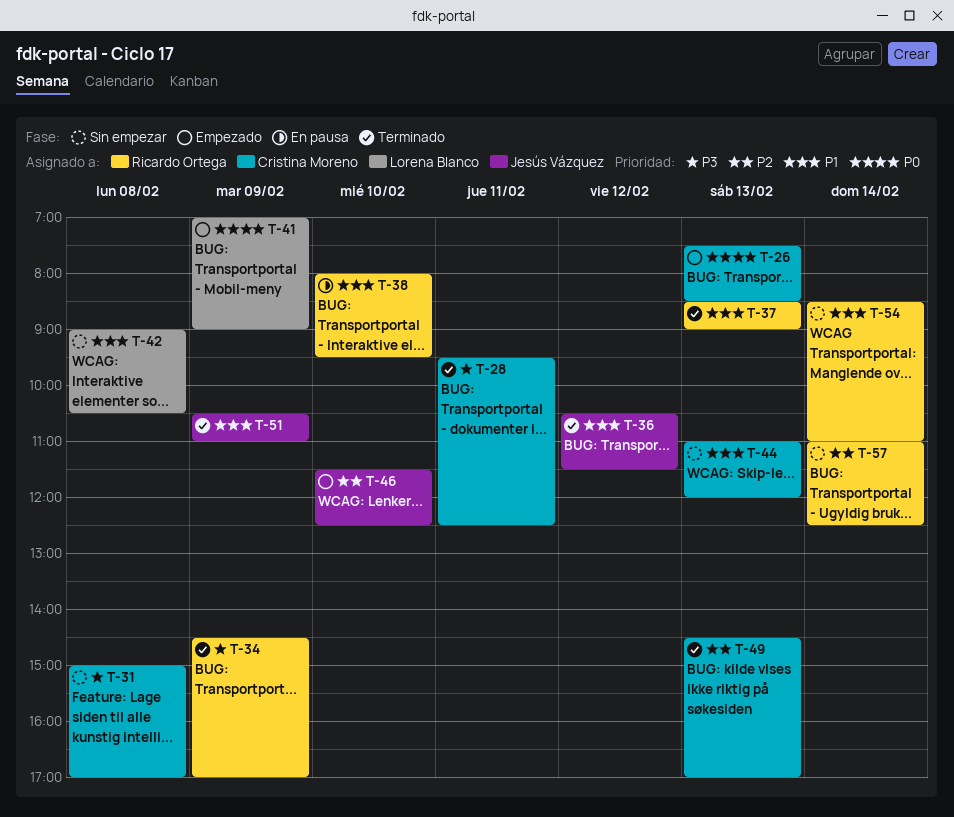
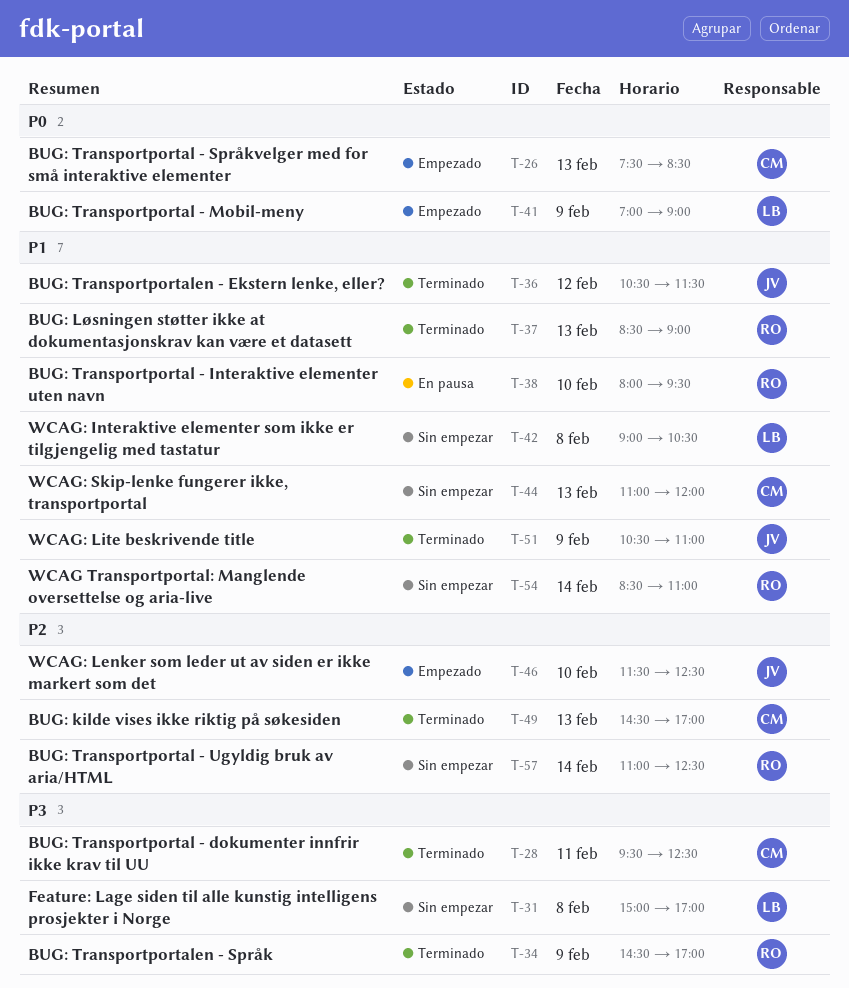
T-31, owner: Cristina Moreno -> Lorena Blanco

